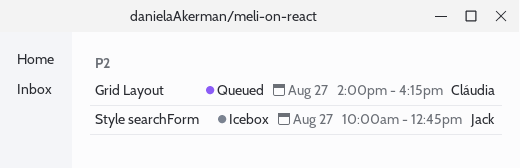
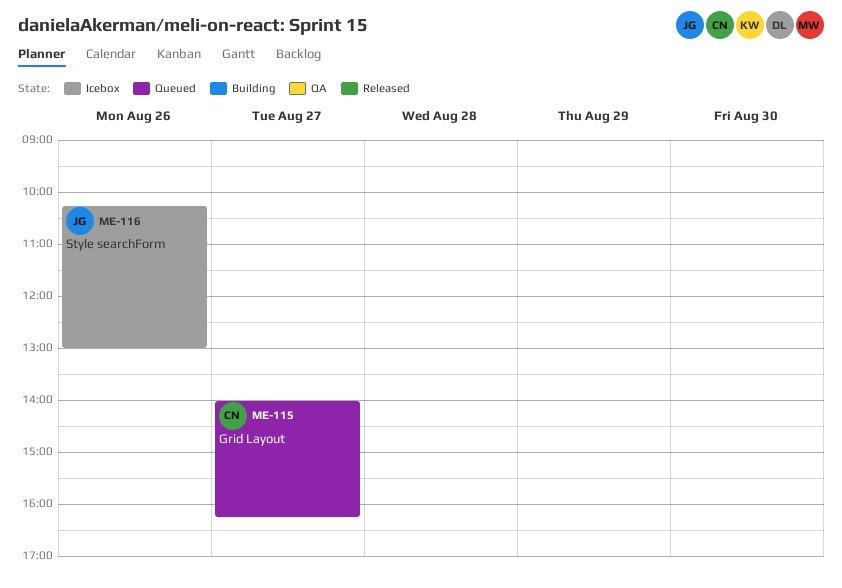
Style searchForm, day: Aug 27 -> Aug 26
Style searchForm, begins: 10:00 -> 10:15
Style searchForm, ends: 12:45 -> 13:00

